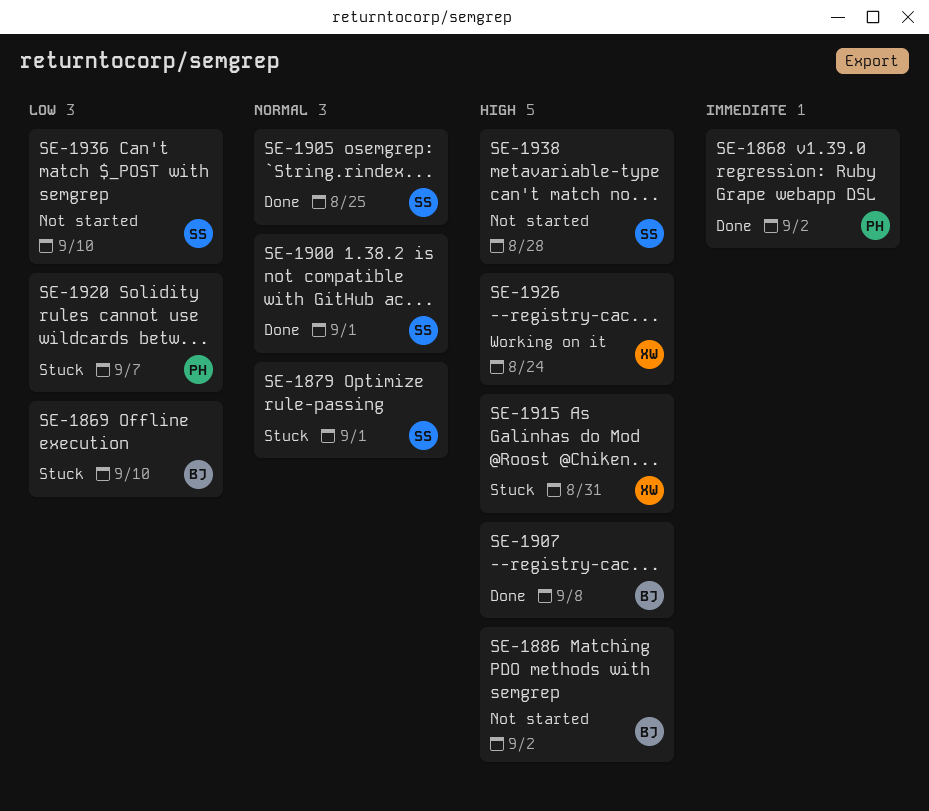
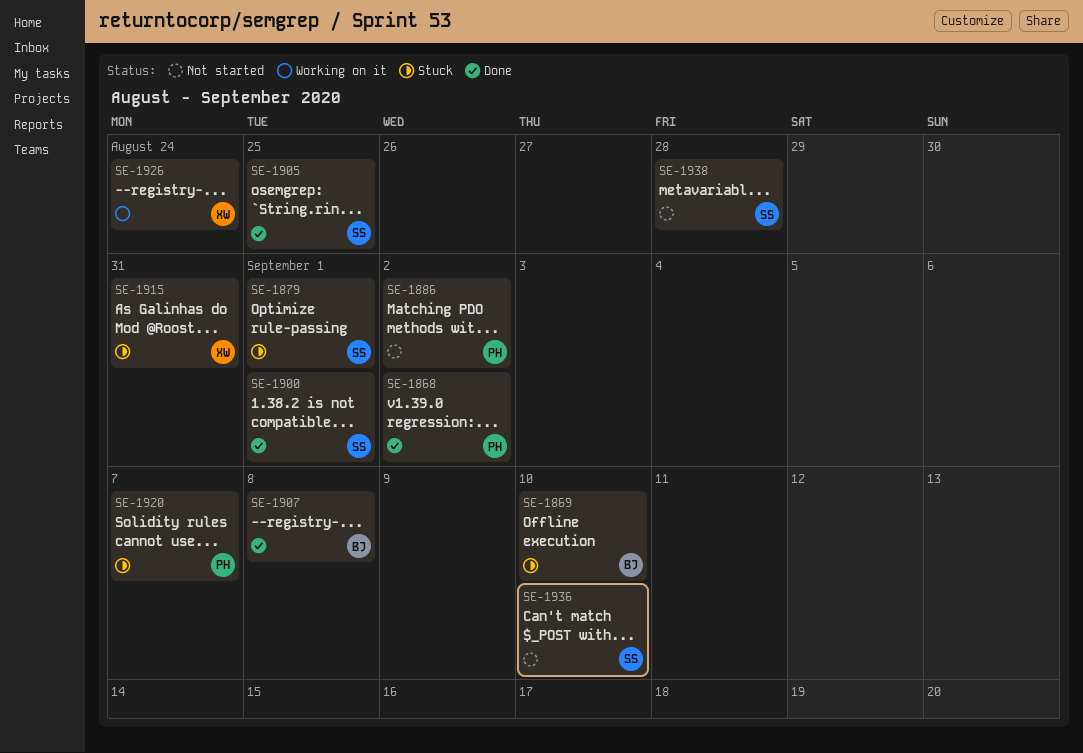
SE-1886, owner: BJ -> PH

